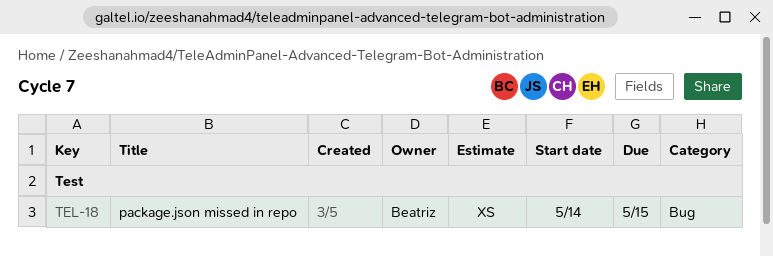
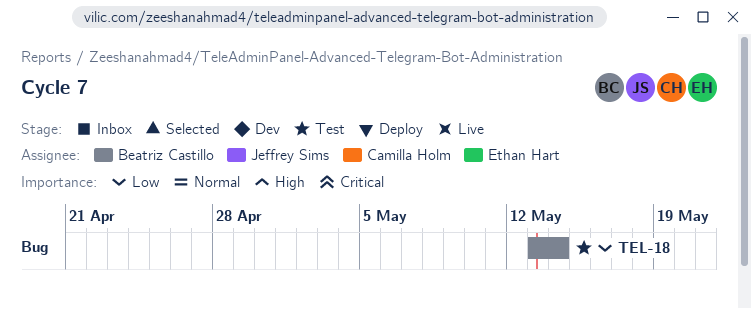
TEL-18, start: May 14 -> May 13
TEL-18, due: May 15 -> May 14

